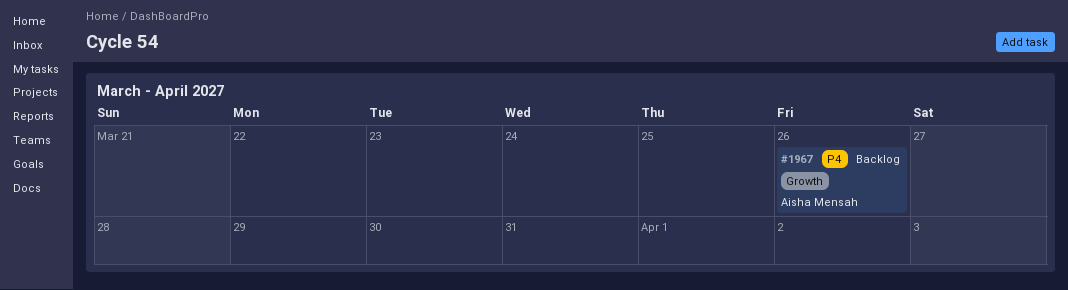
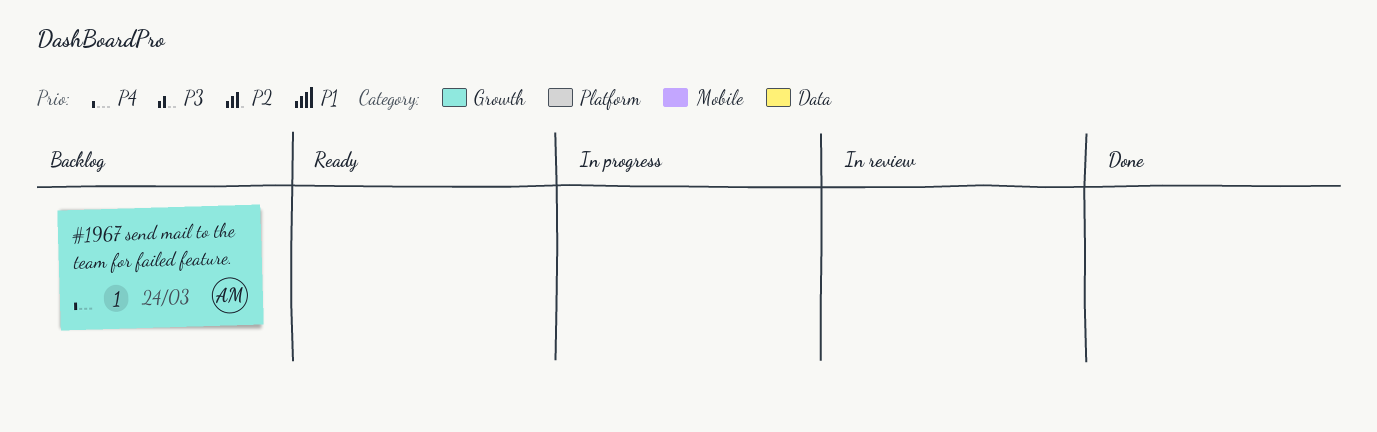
#1967, due: Mar 26 -> Mar 24

